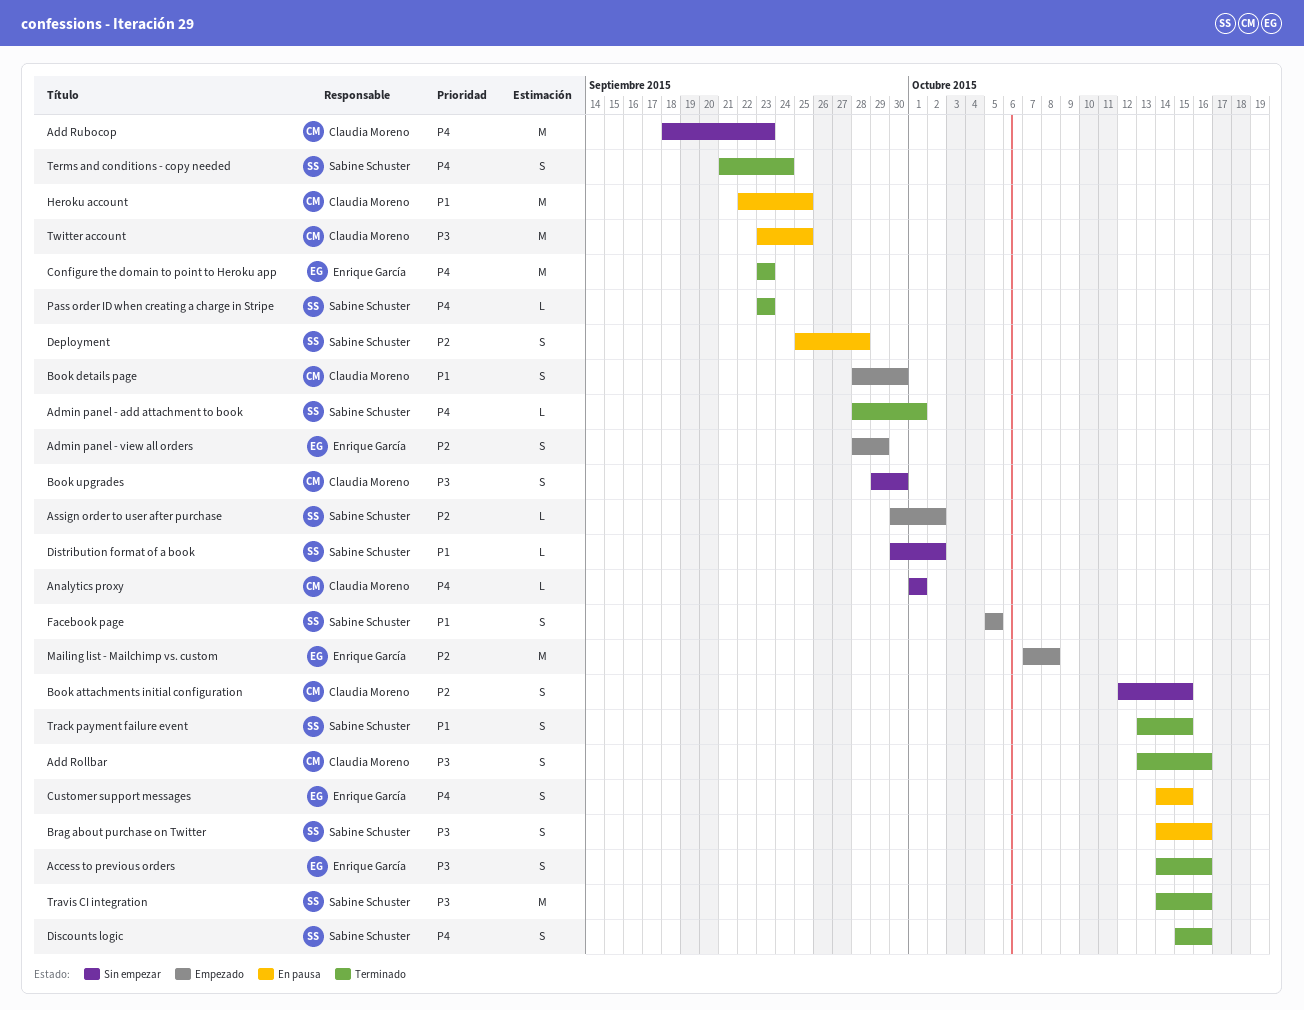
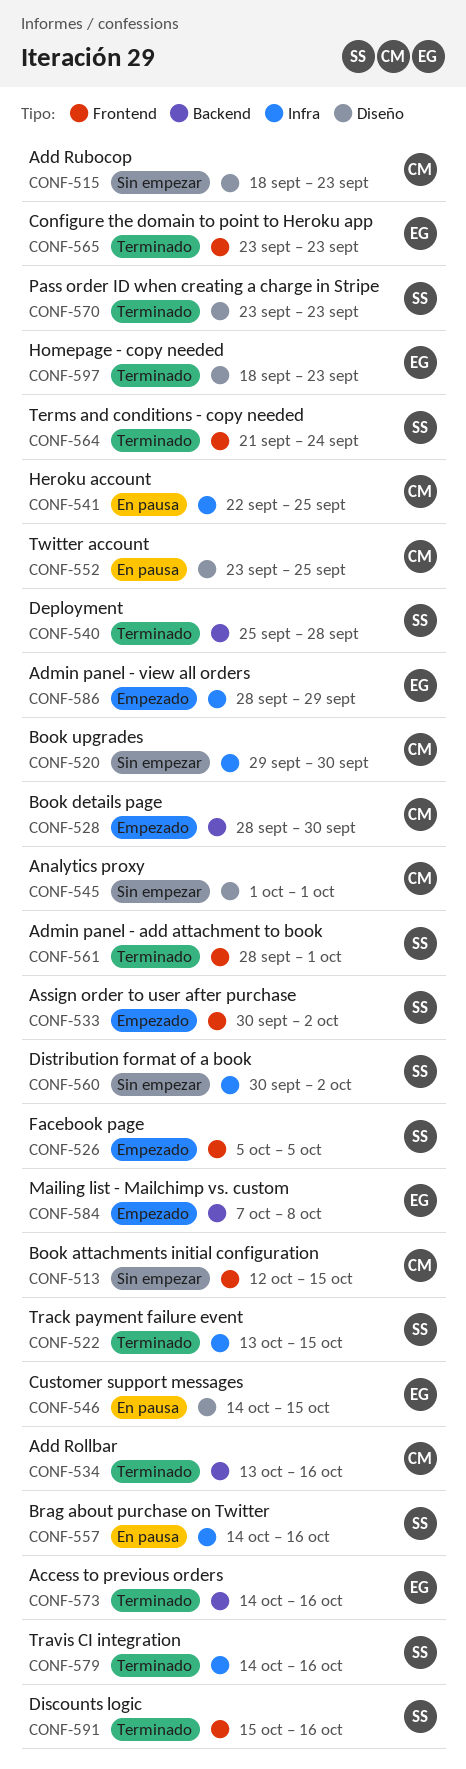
Deployment, status: En pausa -> Terminado
Homepage - copy needed: none -> present

